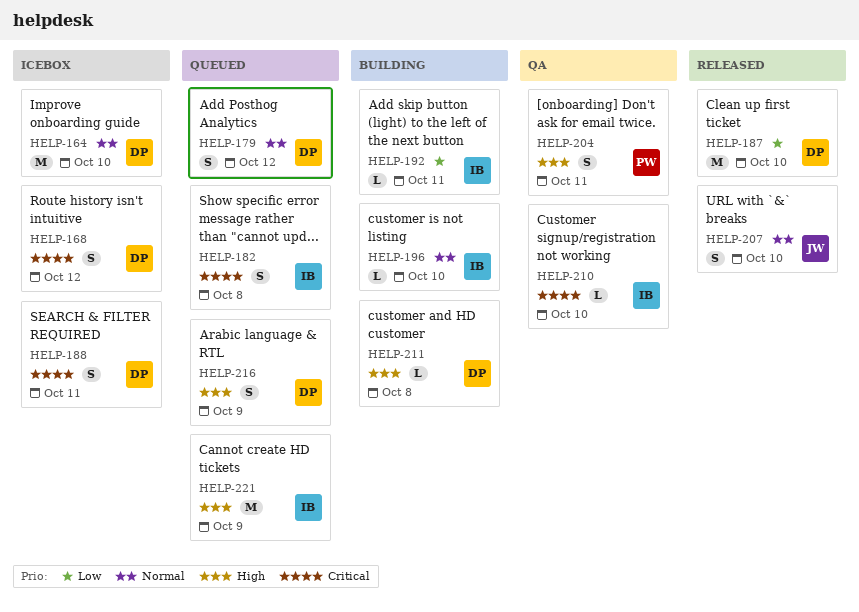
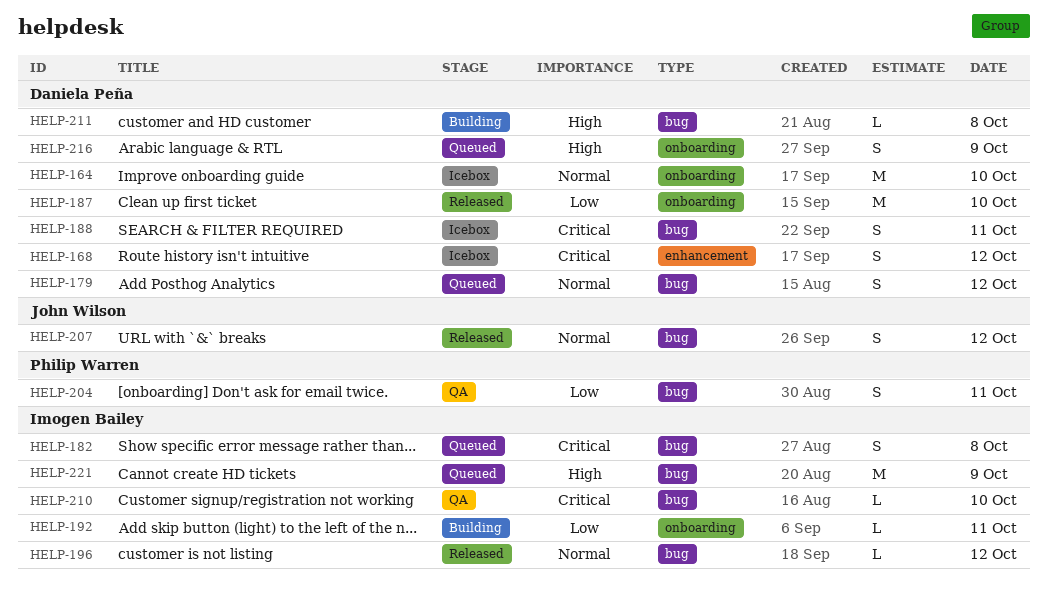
HELP-196, status: Building -> Released
HELP-196, day: Oct 10 -> Oct 12
HELP-204, priority: High -> Low
HELP-207, day: Oct 10 -> Oct 12

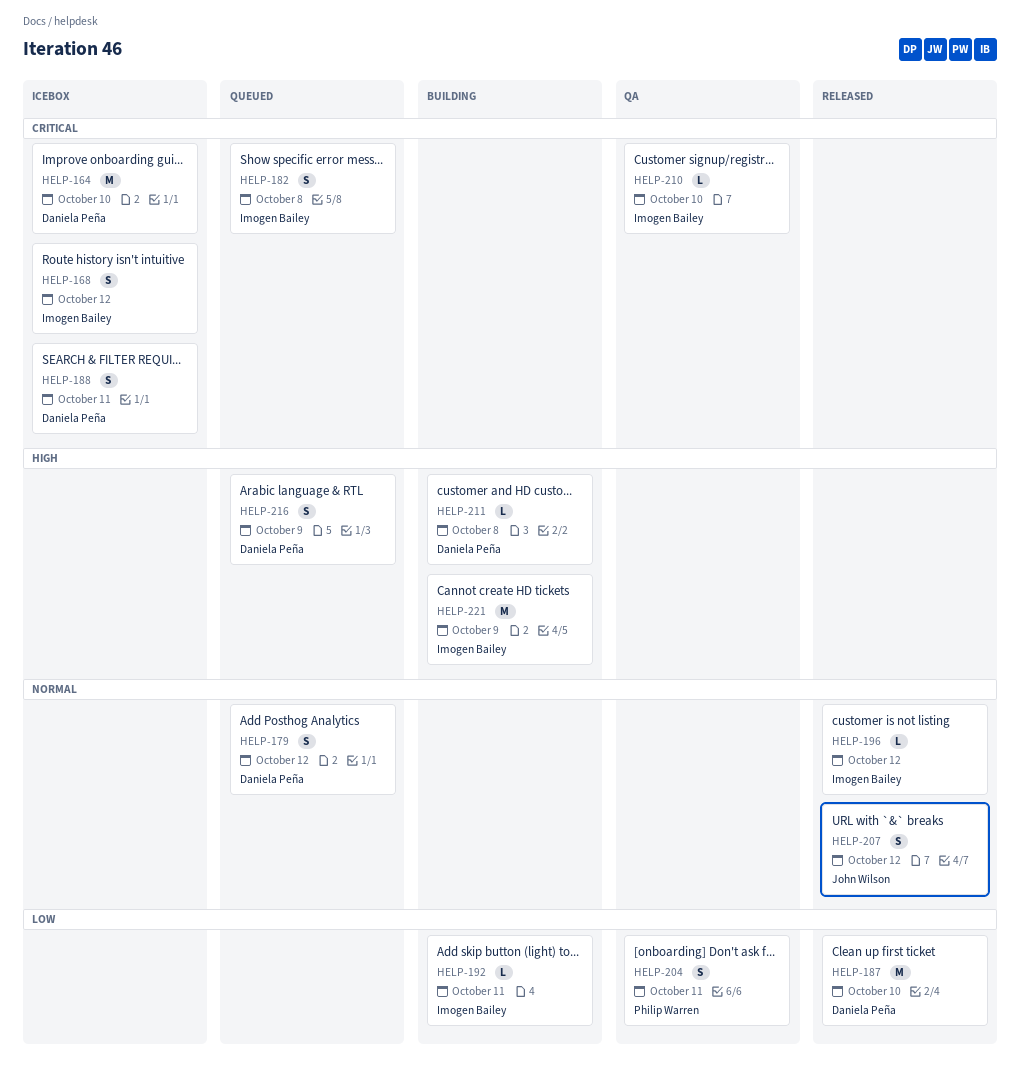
HELP-164, priority: Normal -> Critical
HELP-168, owner: Daniela Peña -> Imogen Bailey
HELP-221, status: Queued -> Building

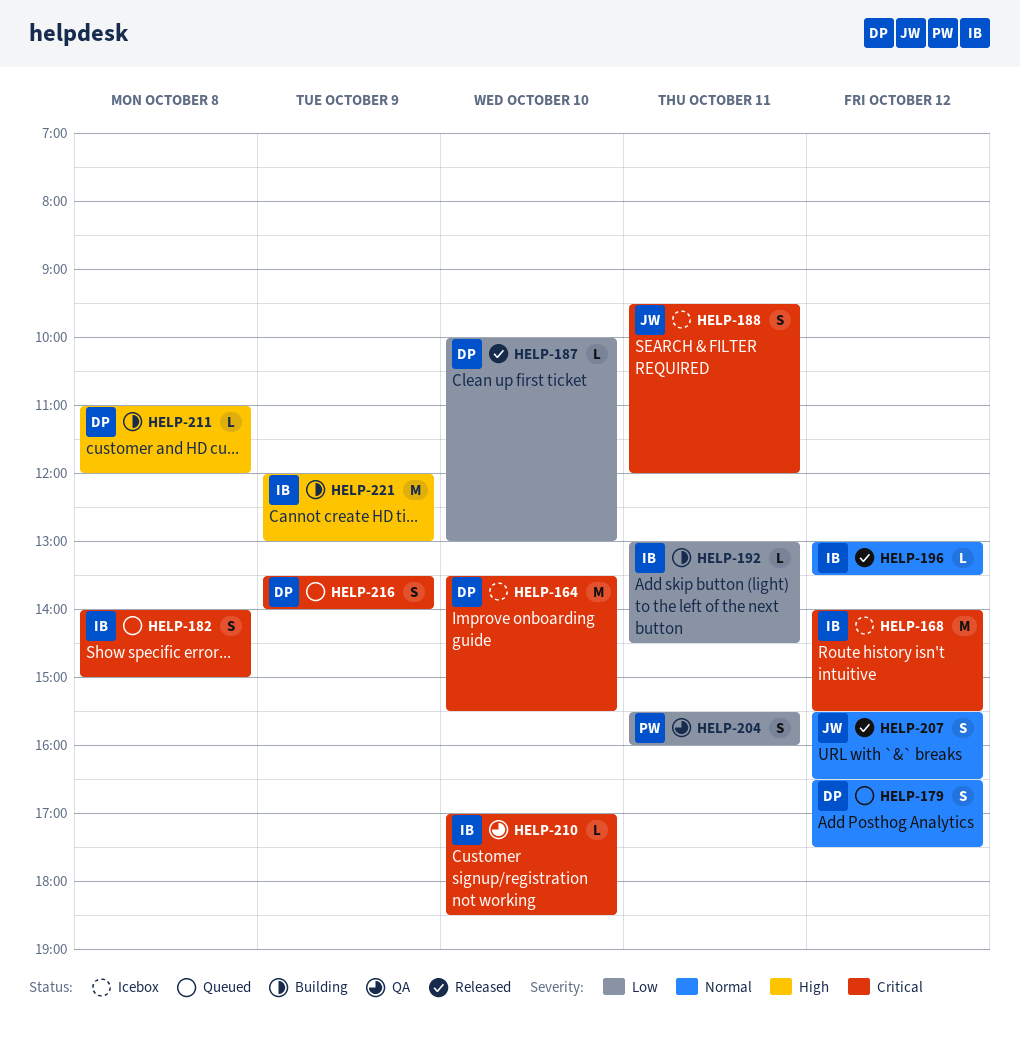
HELP-168, estimate: S -> M
HELP-187, estimate: M -> L
HELP-188, owner: Daniela Peña -> John Wilson
HELP-216, priority: High -> Critical

